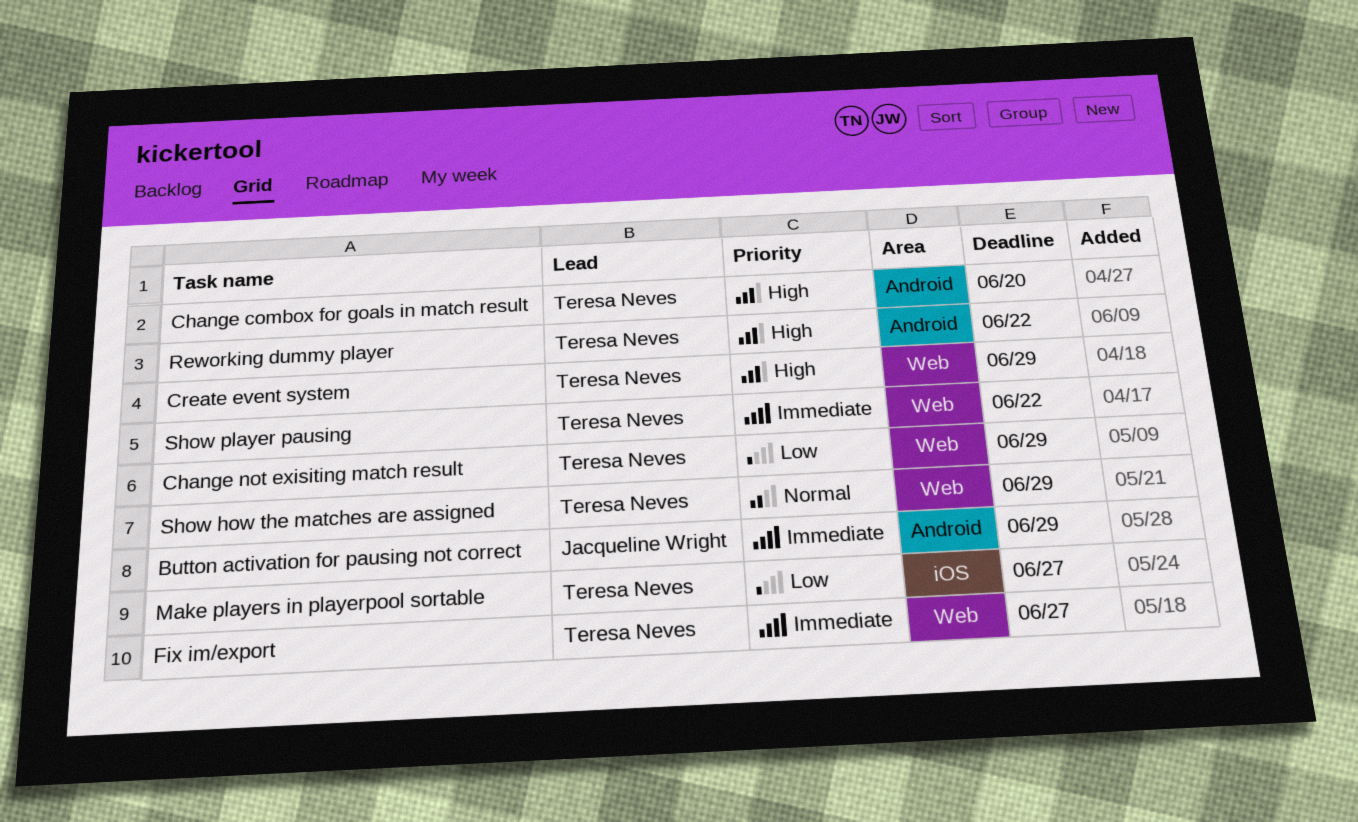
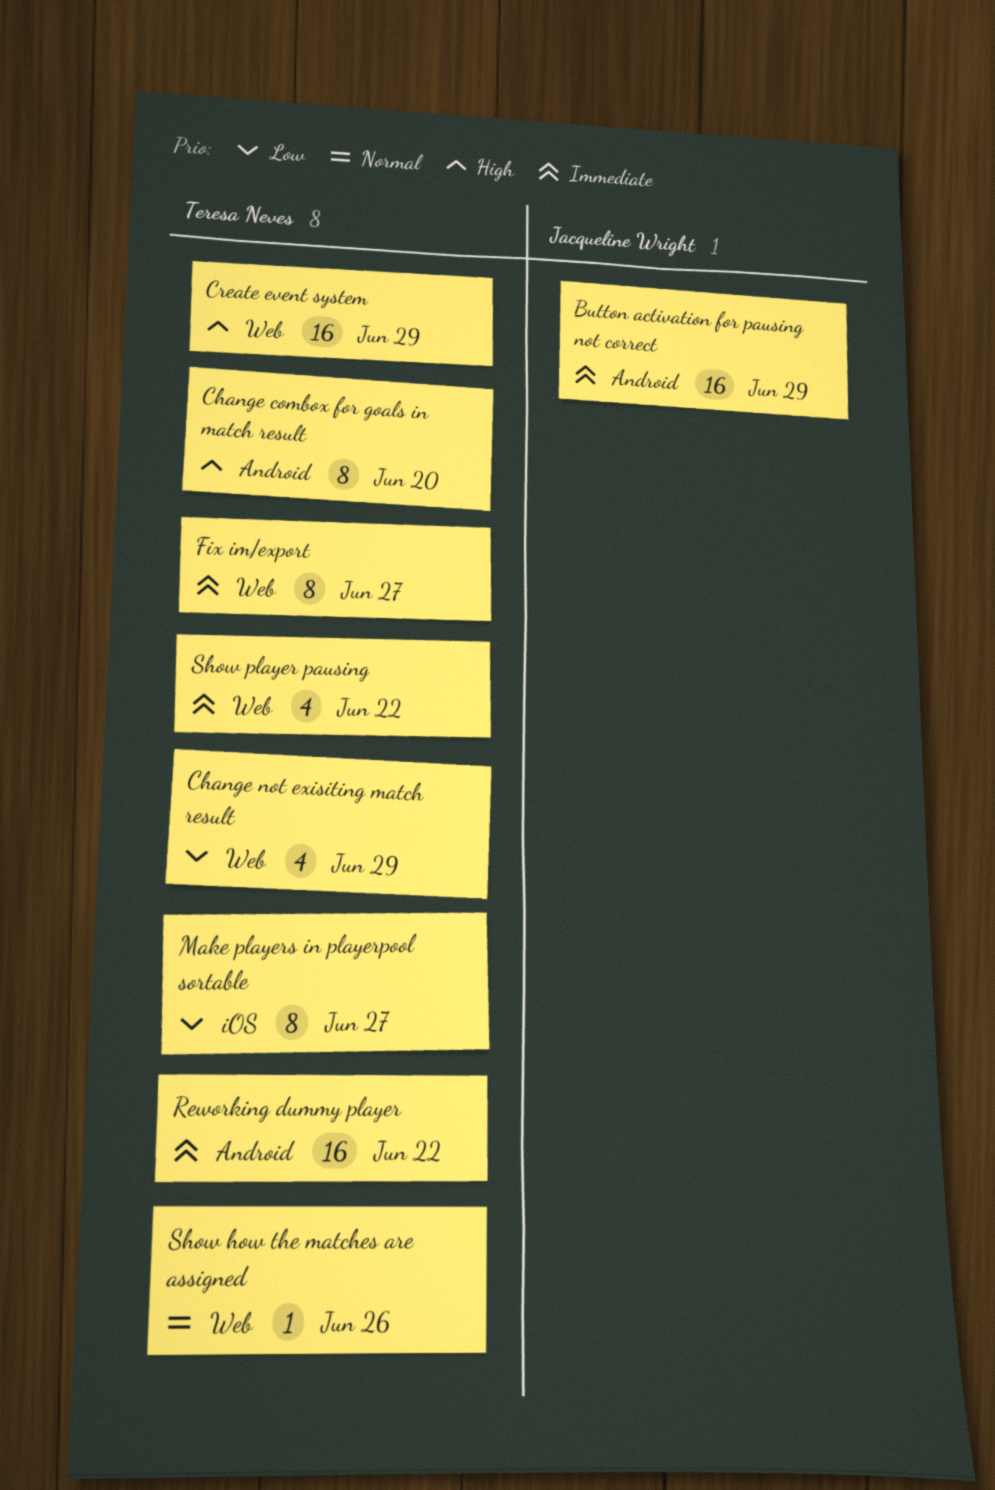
Reworking dummy player, priority: High -> Immediate
Show how the matches are assigned, due: Jun 29 -> Jun 26

